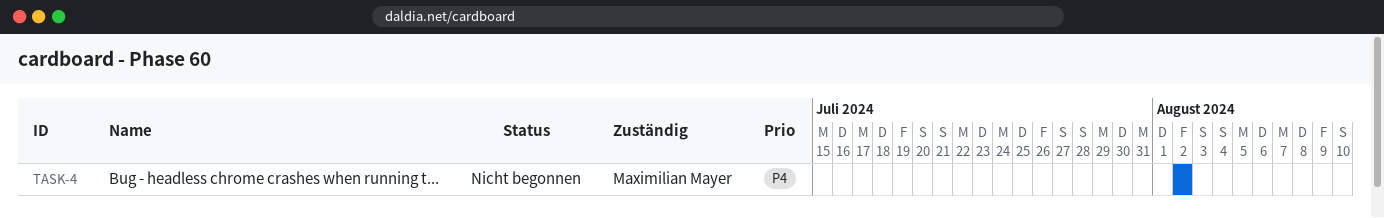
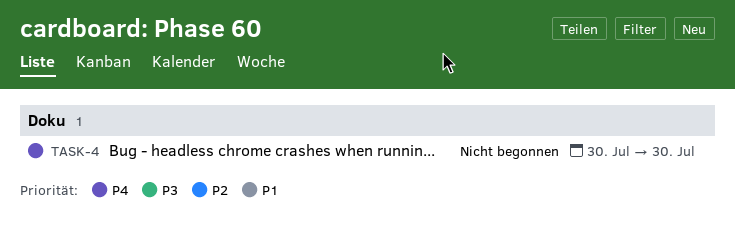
TASK-4, start: Aug 2 -> Jul 30
TASK-4, due: Aug 2 -> Jul 30

